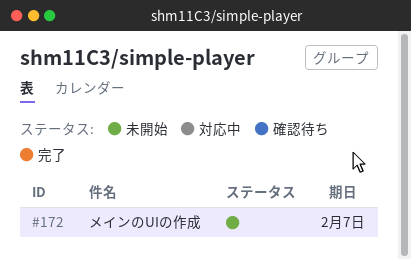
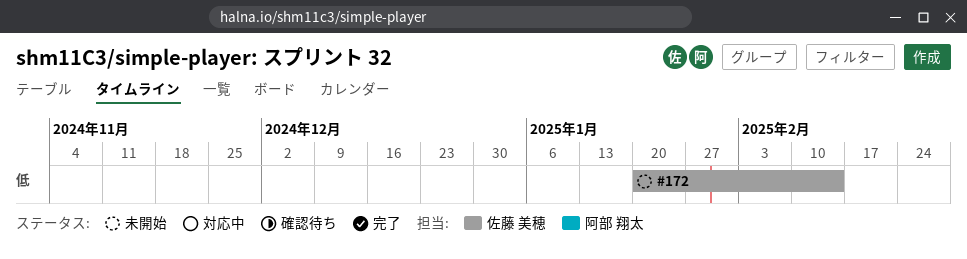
#172, due: Feb 7 -> Feb 14

